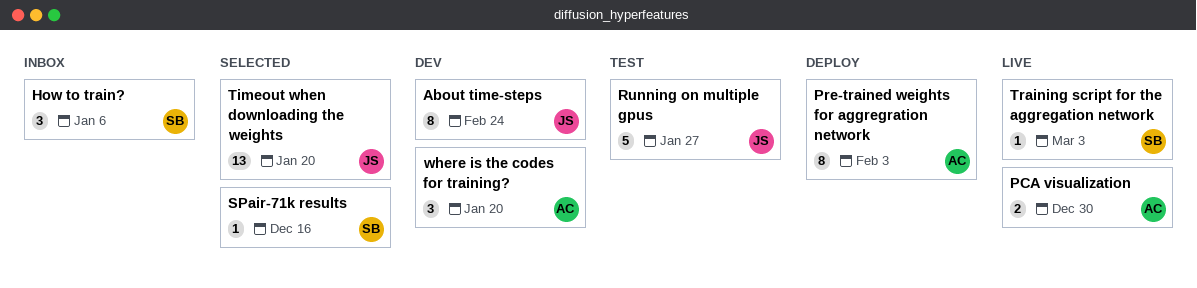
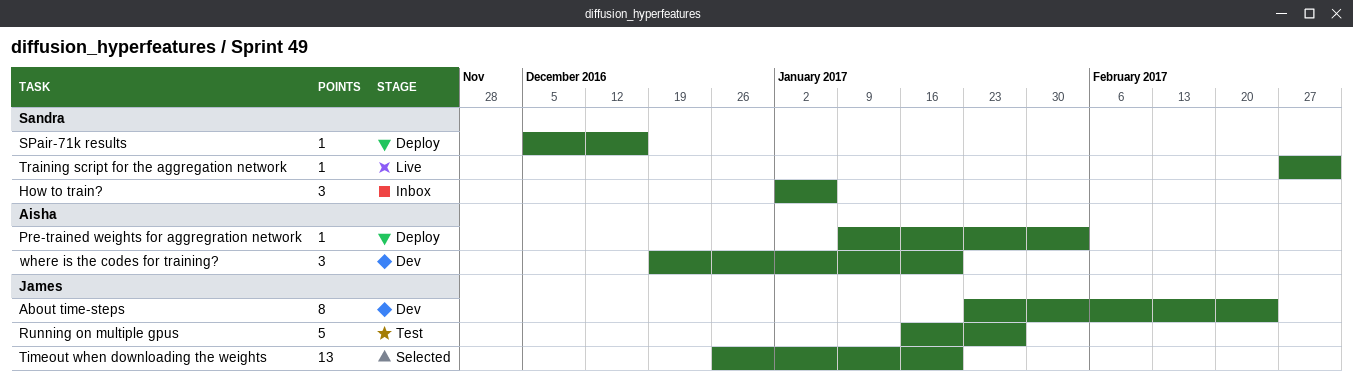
PCA visualization: present -> none
Pre-trained weights for aggregration network, estimate: 8 -> 1
SPair-71k results, status: Selected -> Deploy

